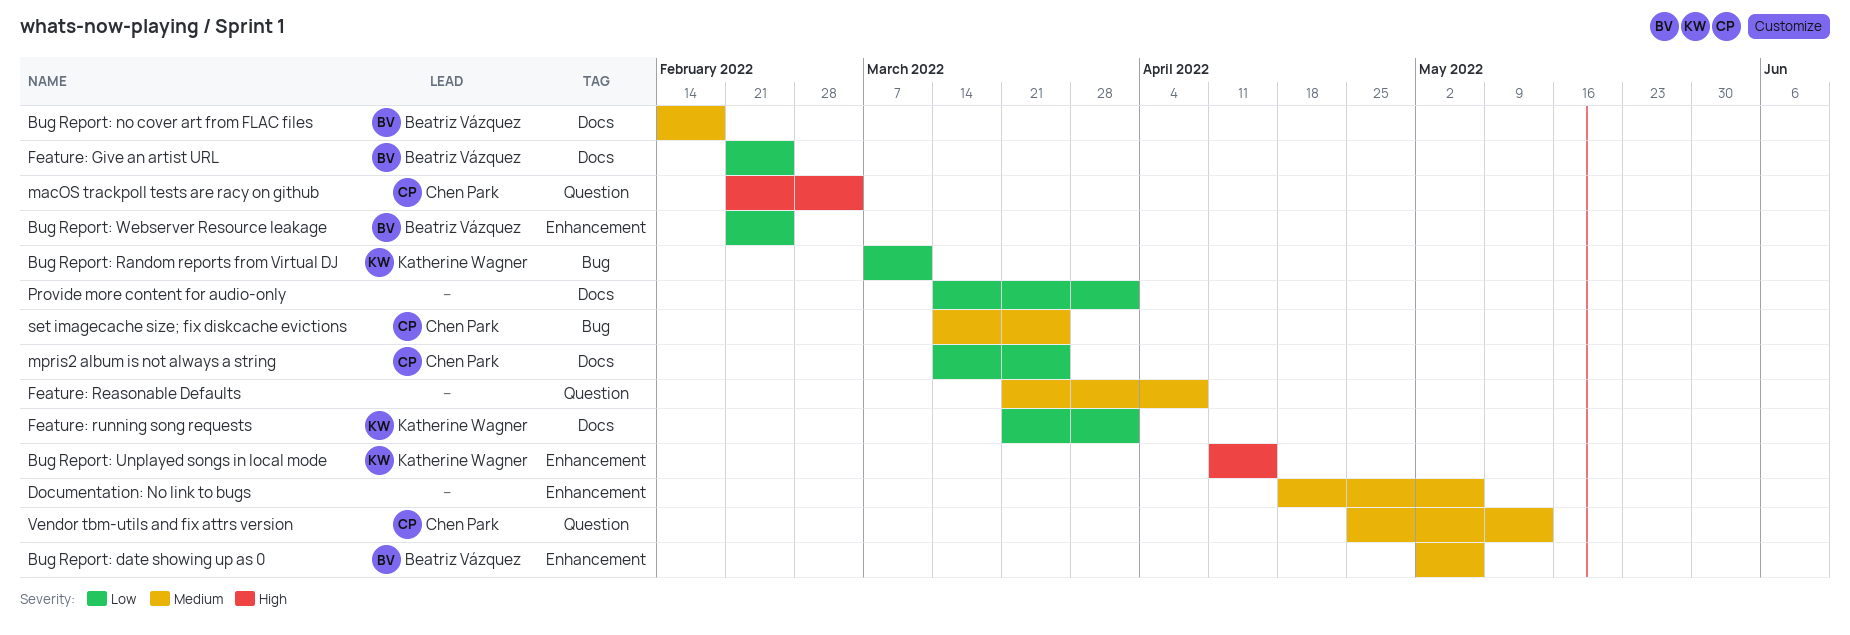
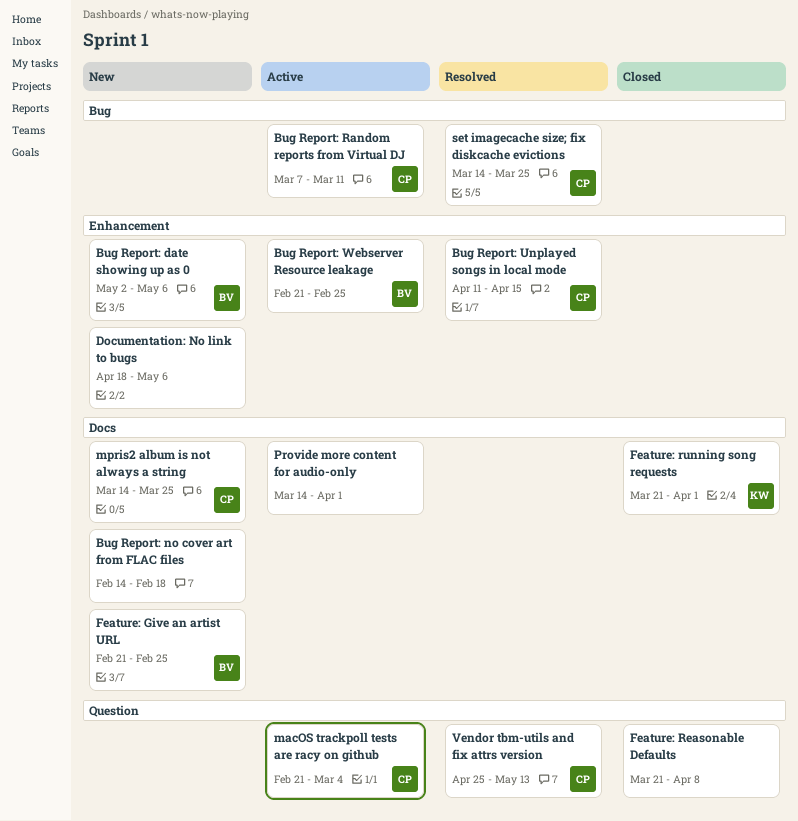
Bug Report: no cover art from FLAC files, owner: Beatriz Vázquez -> none
Bug Report: Random reports from Virtual DJ, owner: Katherine Wagner -> Chen Park
Bug Report: Unplayed songs in local mode, owner: Katherine Wagner -> Chen Park

